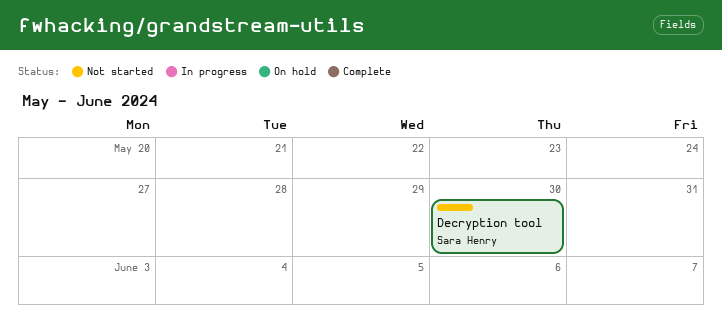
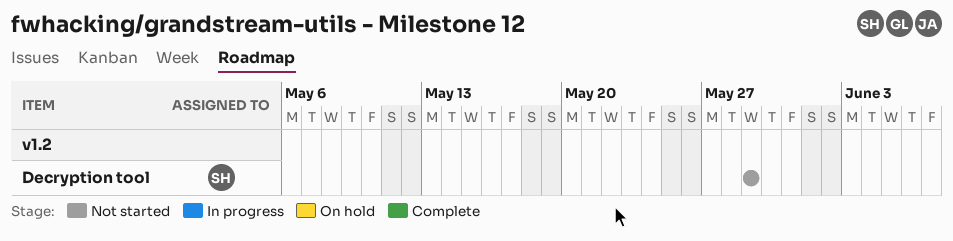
Decryption tool, due: May 30 -> May 29

